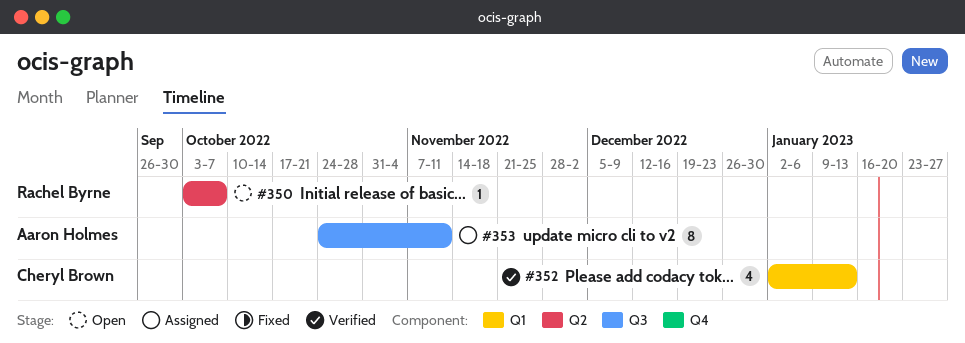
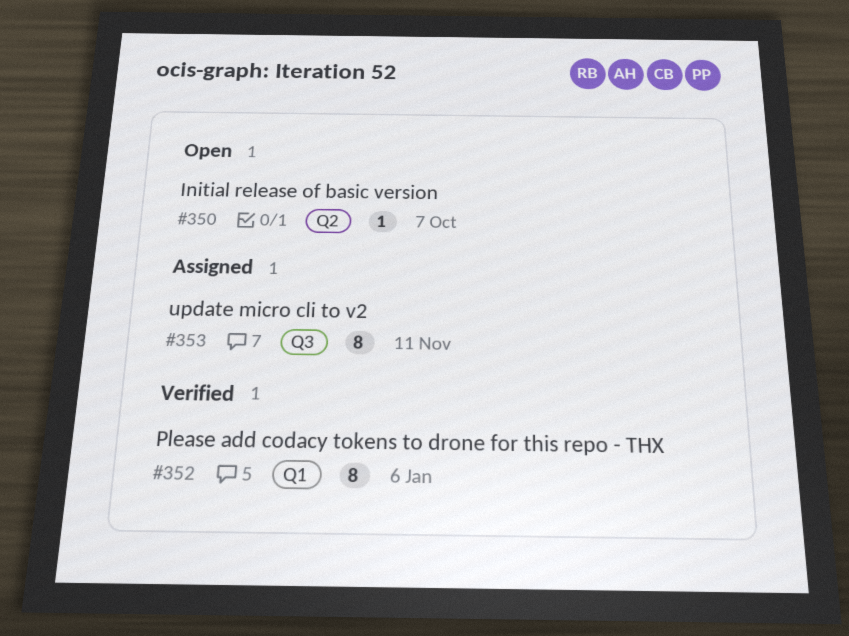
#352, estimate: 4 -> 8
#352, due: Jan 13 -> Jan 6

